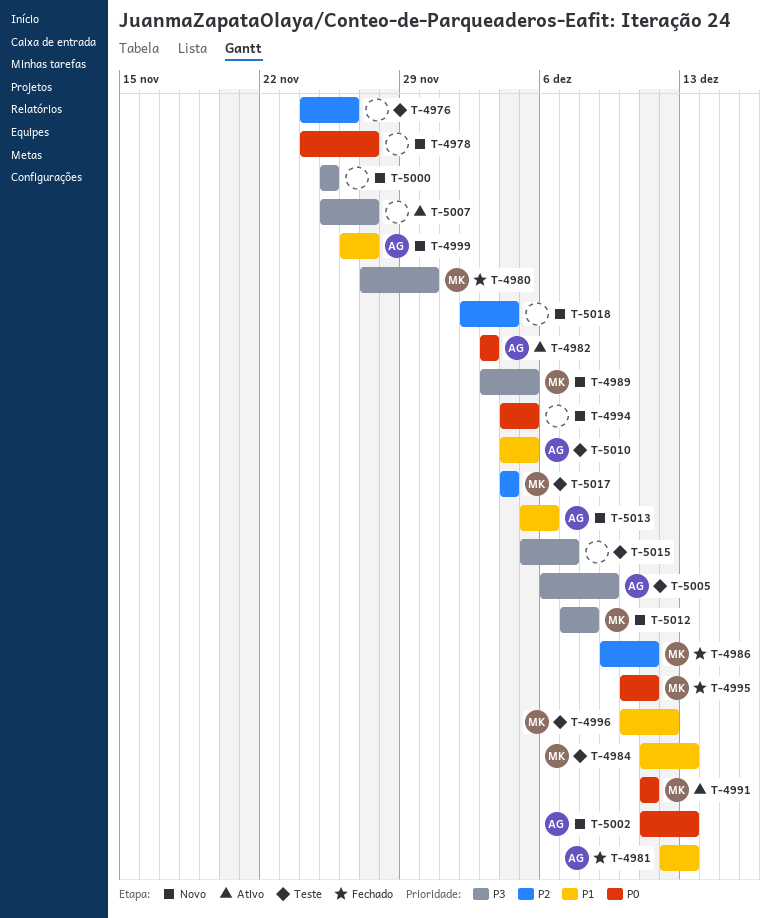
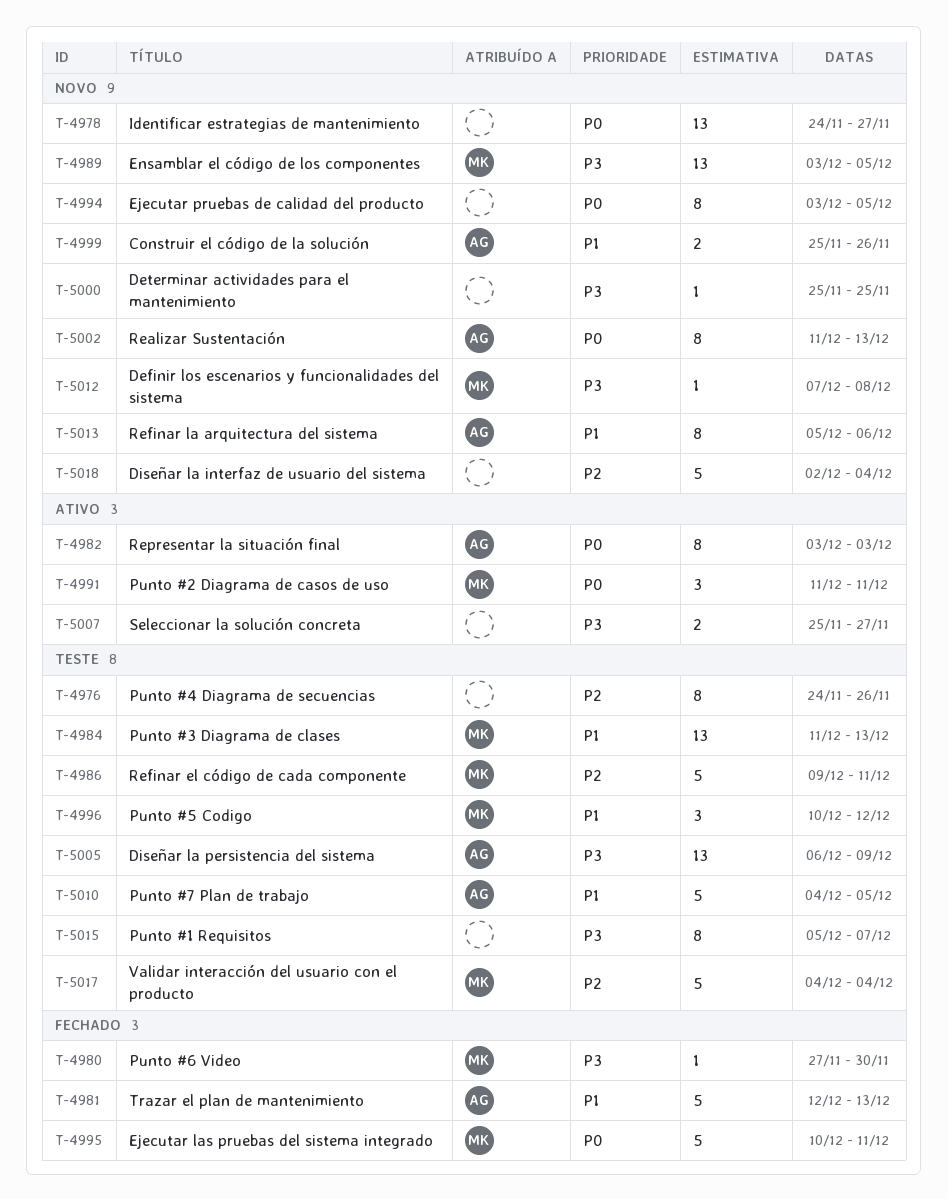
T-4986, status: Fechado -> Teste
T-4994, start: Dec 4 -> Dec 3
T-4999, start: Nov 26 -> Nov 25
T-4999, due: Nov 27 -> Nov 26

